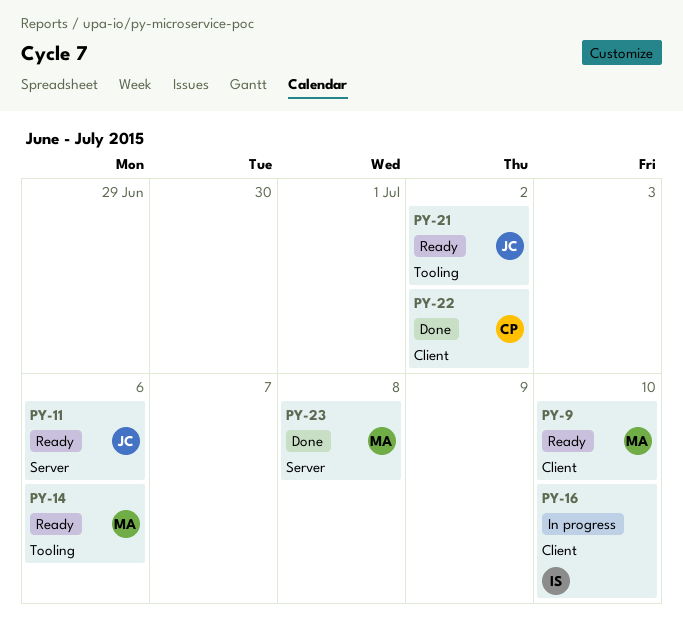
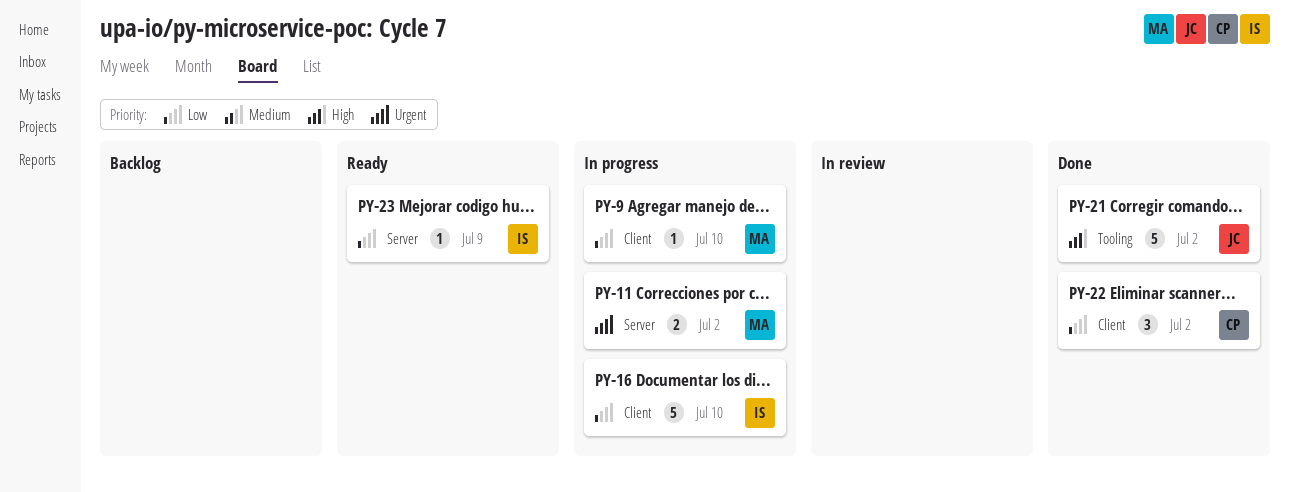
PY-9, status: Ready -> In progress
PY-11, status: Ready -> In progress
PY-11, owner: JC -> MA
PY-11, due: Jul 6 -> Jul 2
PY-14: present -> none
PY-21, status: Ready -> Done
PY-23, status: Done -> Ready
PY-23, owner: MA -> IS
PY-23, due: Jul 8 -> Jul 9

